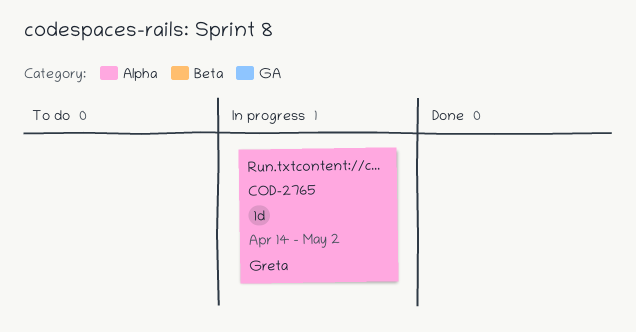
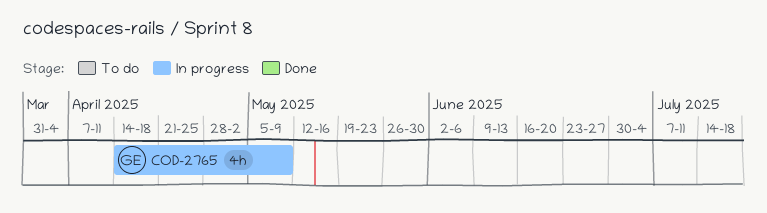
COD-2765, estimate: 1d -> 4h
COD-2765, due: May 2 -> May 9

